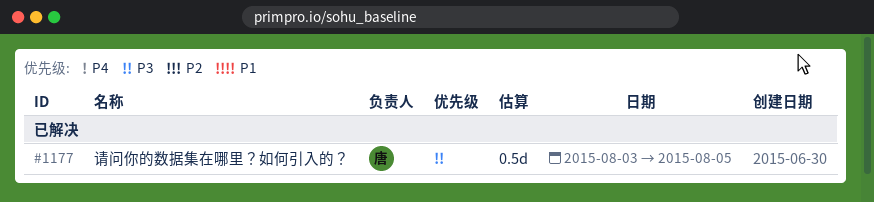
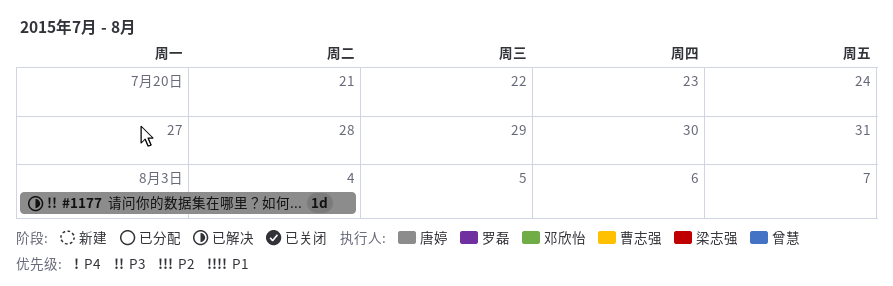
#1177, estimate: 0.5d -> 1d
#1177, due: Aug 5 -> Aug 4

